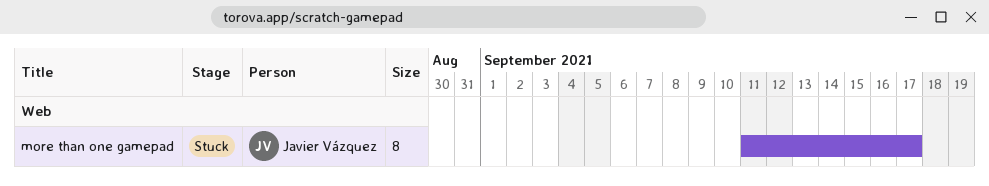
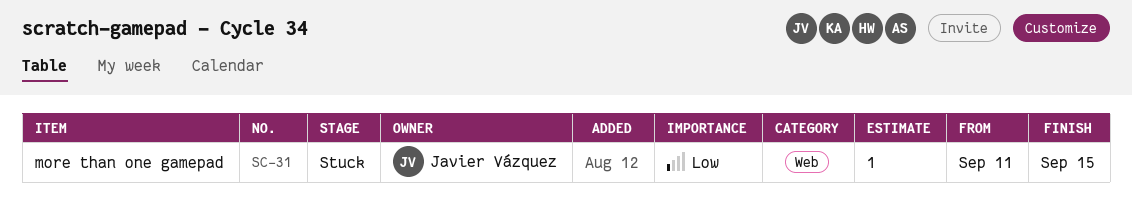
more than one gamepad, estimate: 8 -> 1
more than one gamepad, due: Sep 17 -> Sep 15

